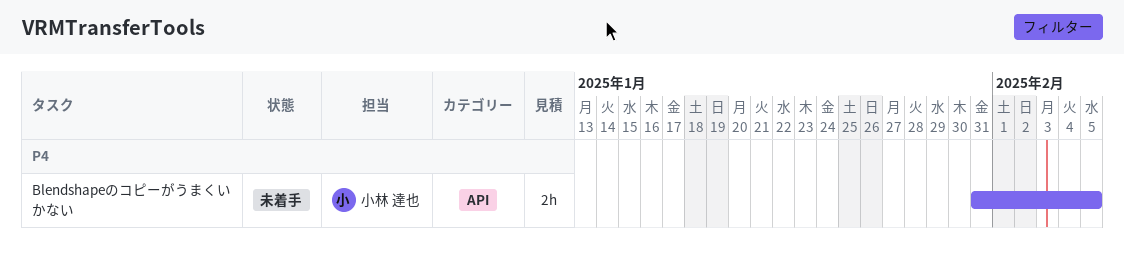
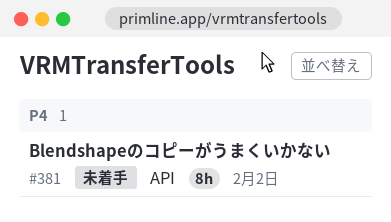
Blendshapeのコピーがうまくいかない, estimate: 2h -> 8h
Blendshapeのコピーがうまくいかない, due: Feb 5 -> Feb 2

